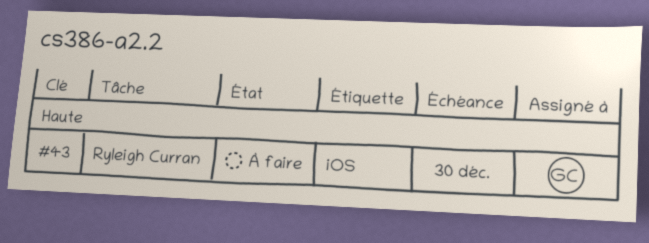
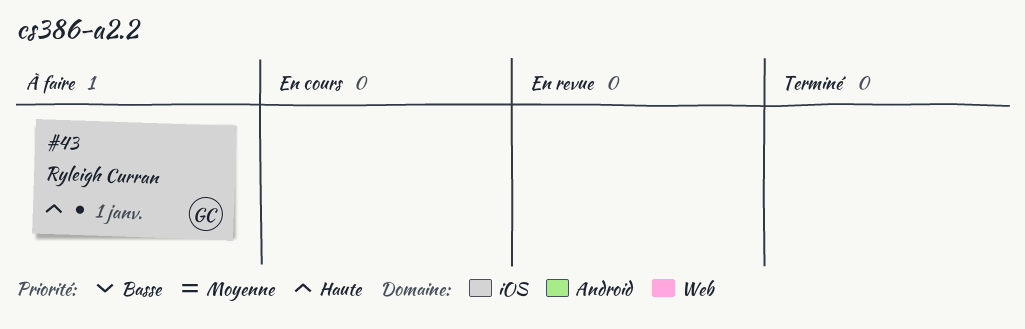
#43, due: Dec 30 -> Jan 1

